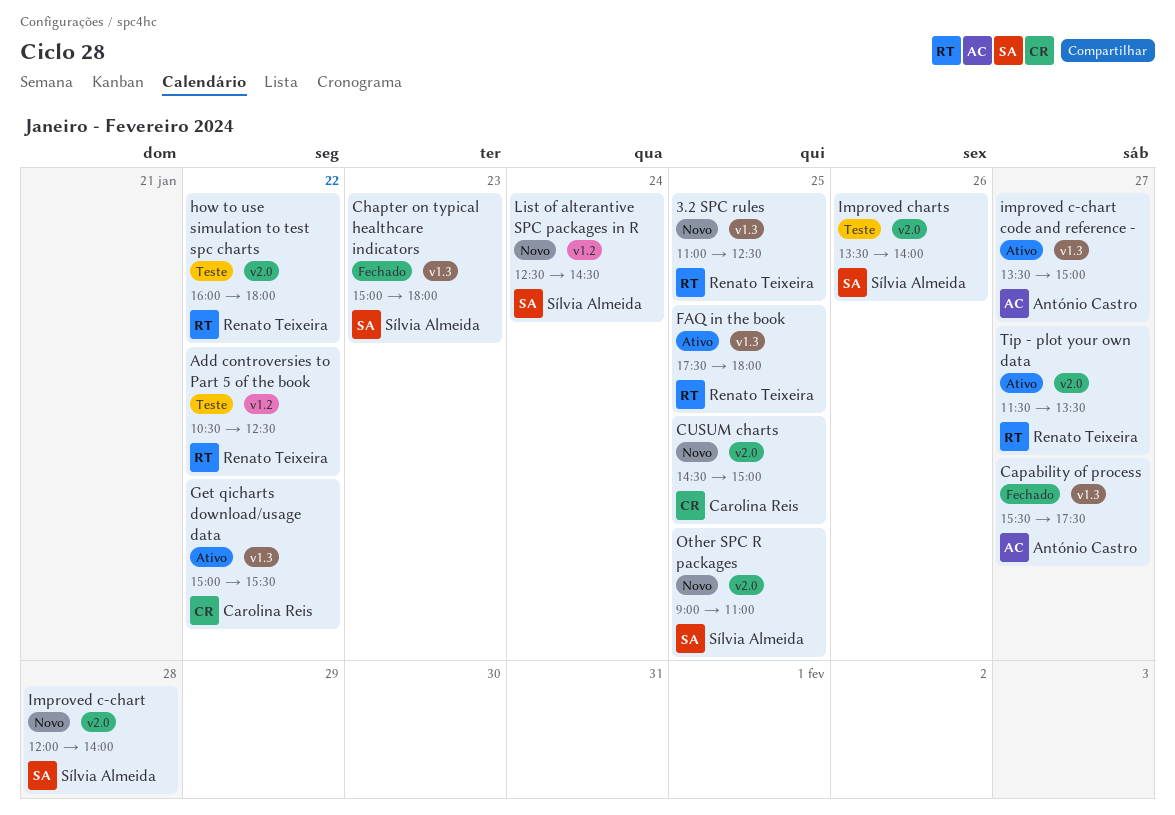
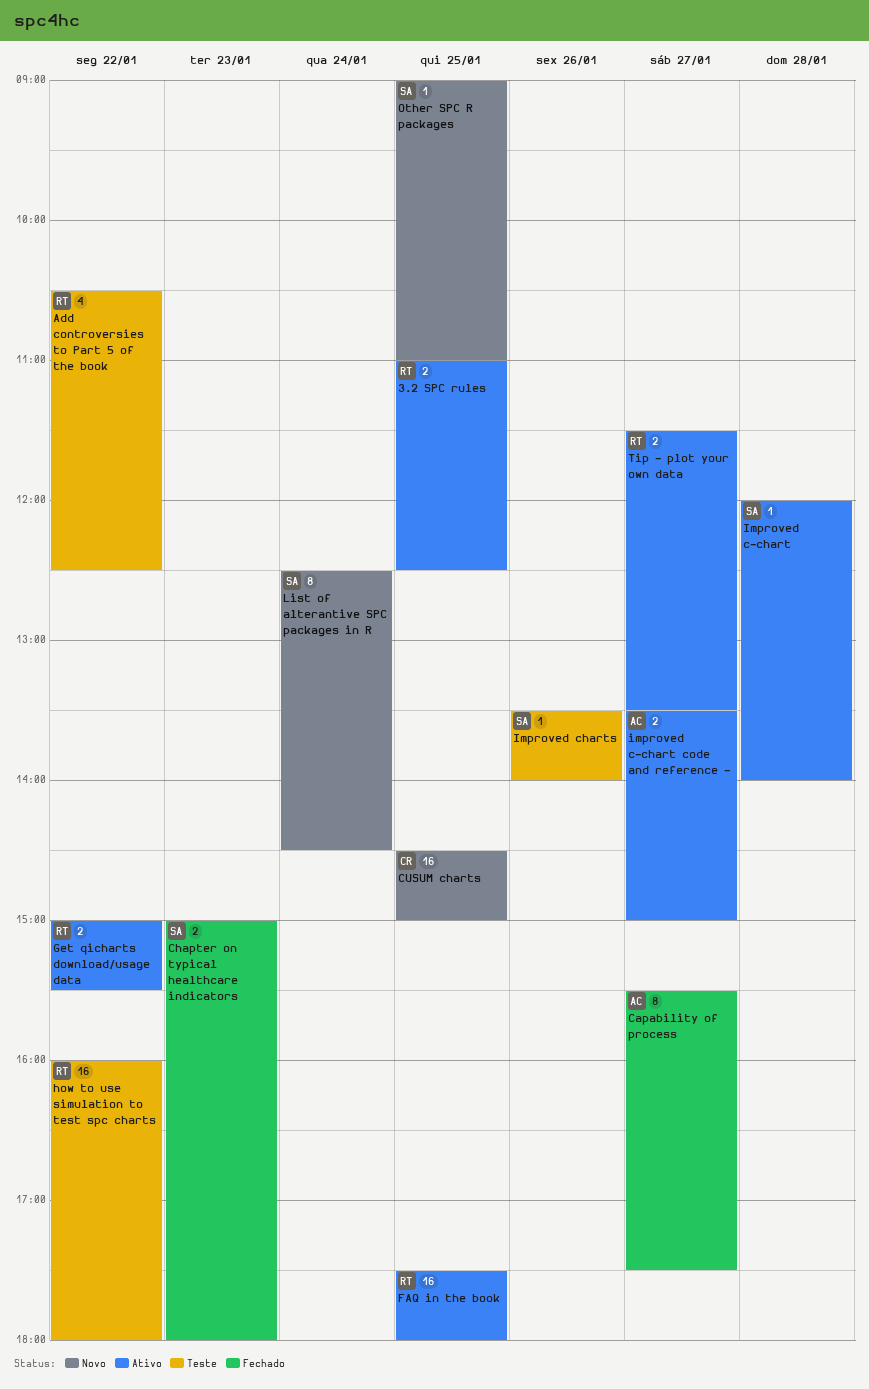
3.2 SPC rules, status: Novo -> Ativo
Get qicharts download/usage data, owner: Carolina Reis -> Renato Teixeira
Improved c-chart, status: Novo -> Ativo

